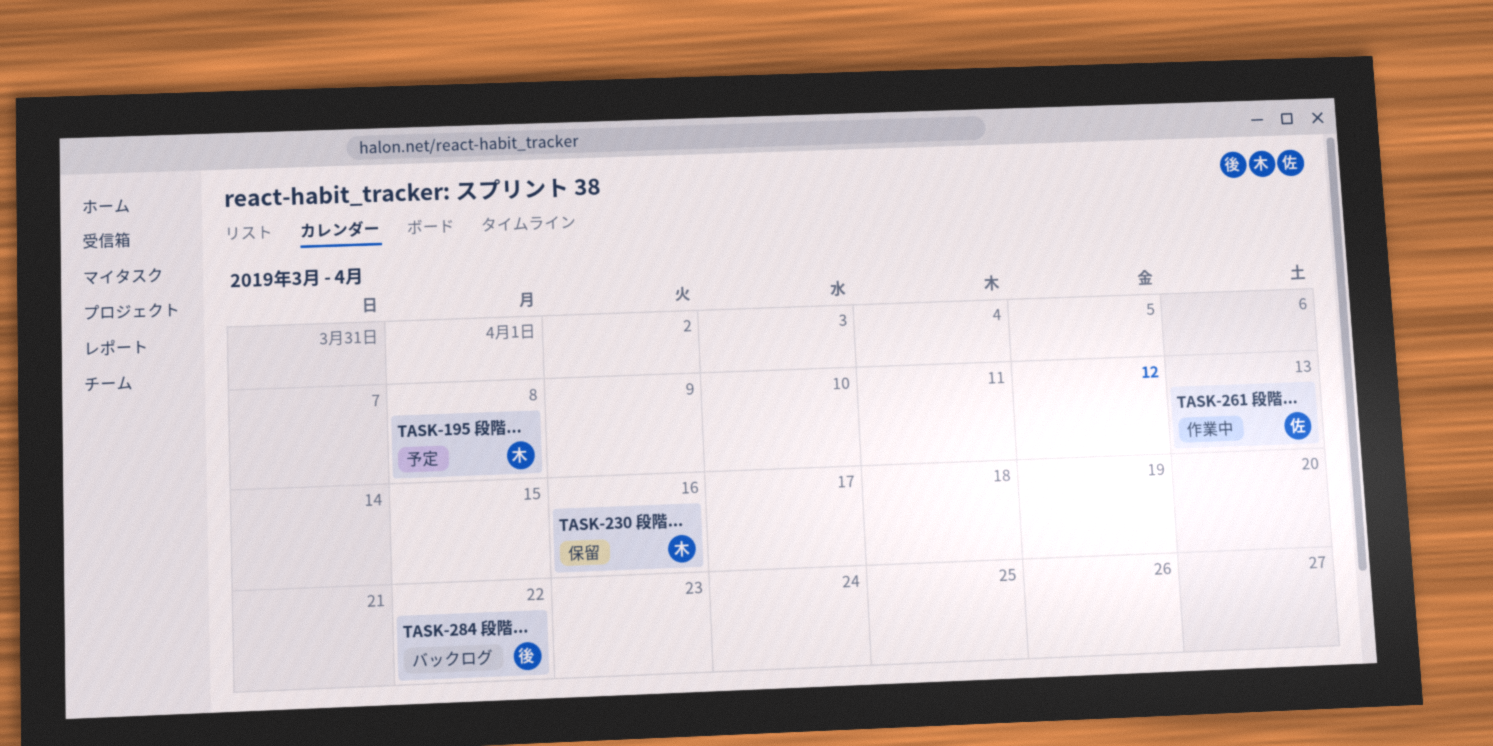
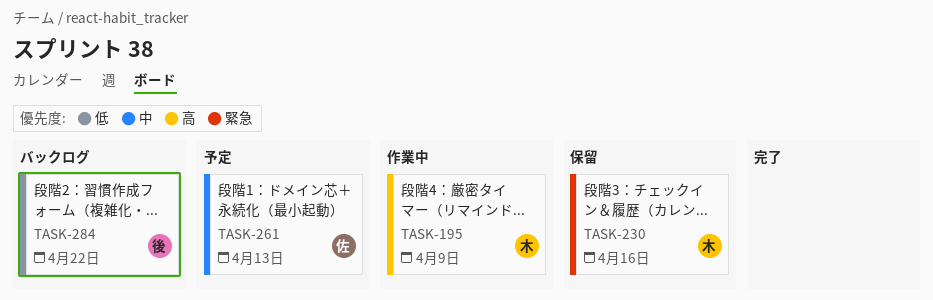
TASK-195, status: 予定 -> 作業中
TASK-195, due: Apr 8 -> Apr 9
TASK-261, status: 作業中 -> 予定

